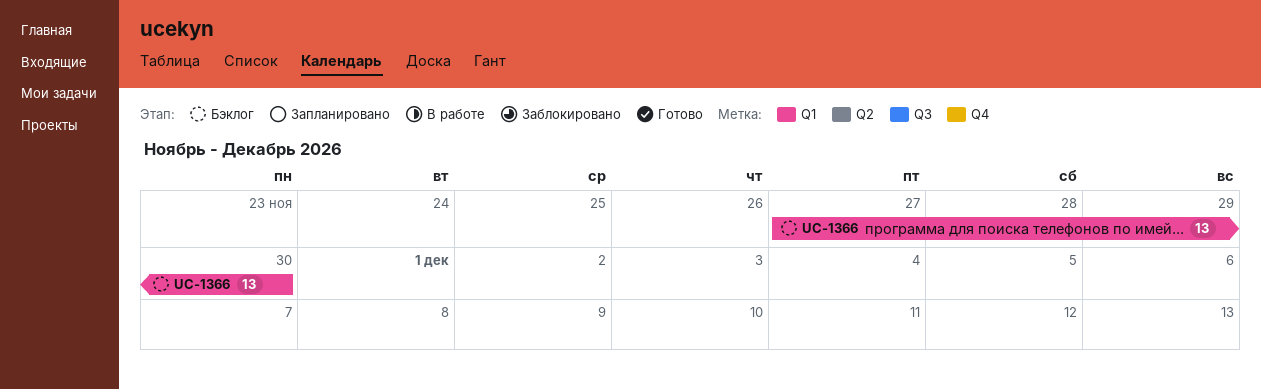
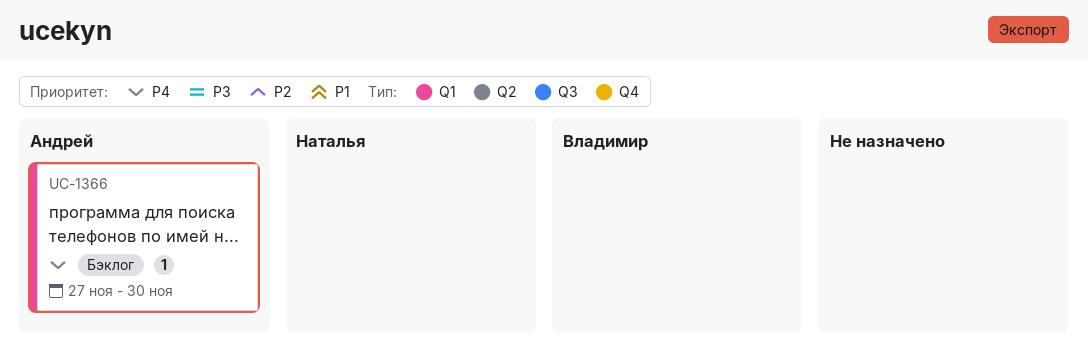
UC-1366, estimate: 13 -> 1

